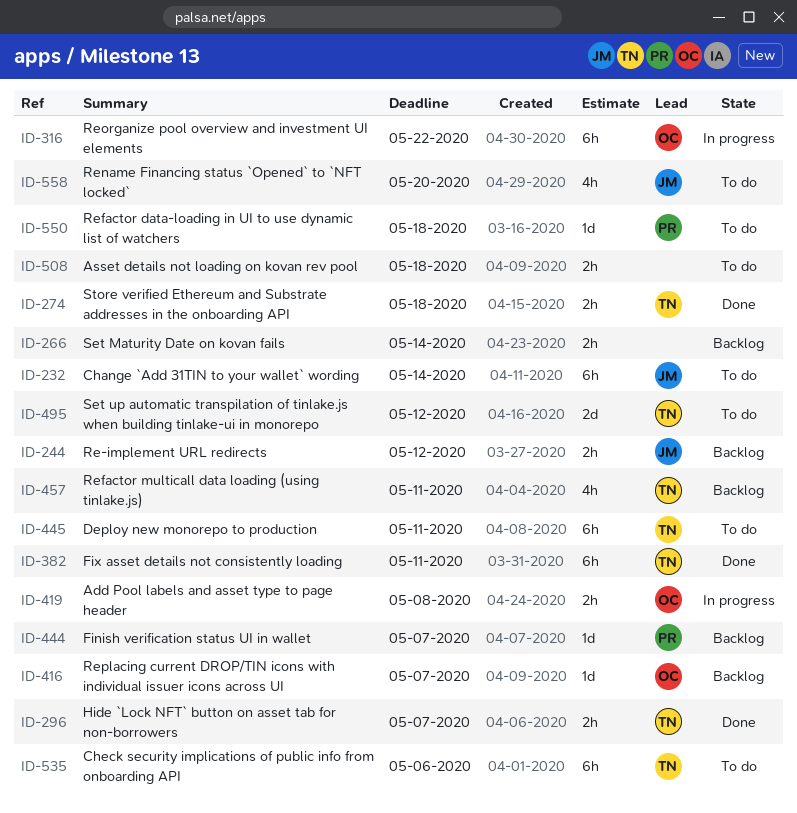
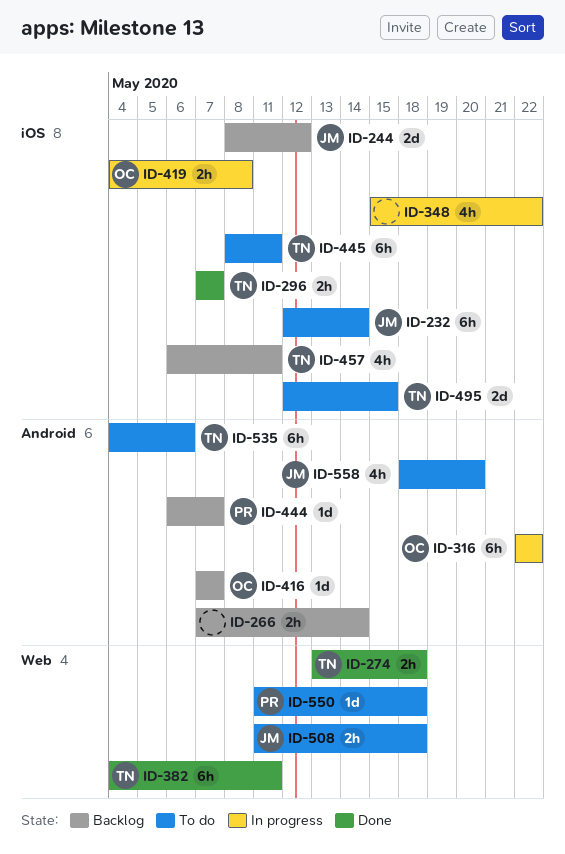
ID-244, estimate: 2h -> 2d
ID-348: none -> present
ID-495, due: May 12 -> May 15
ID-508, owner: none -> JM

